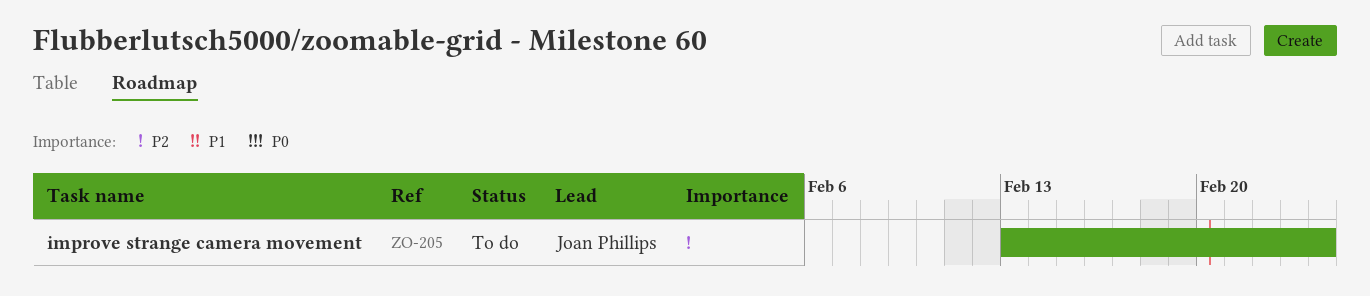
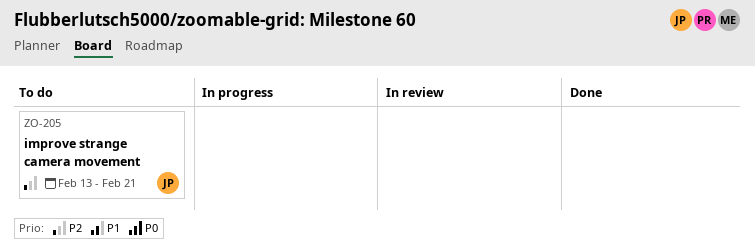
ZO-205, due: Feb 24 -> Feb 21

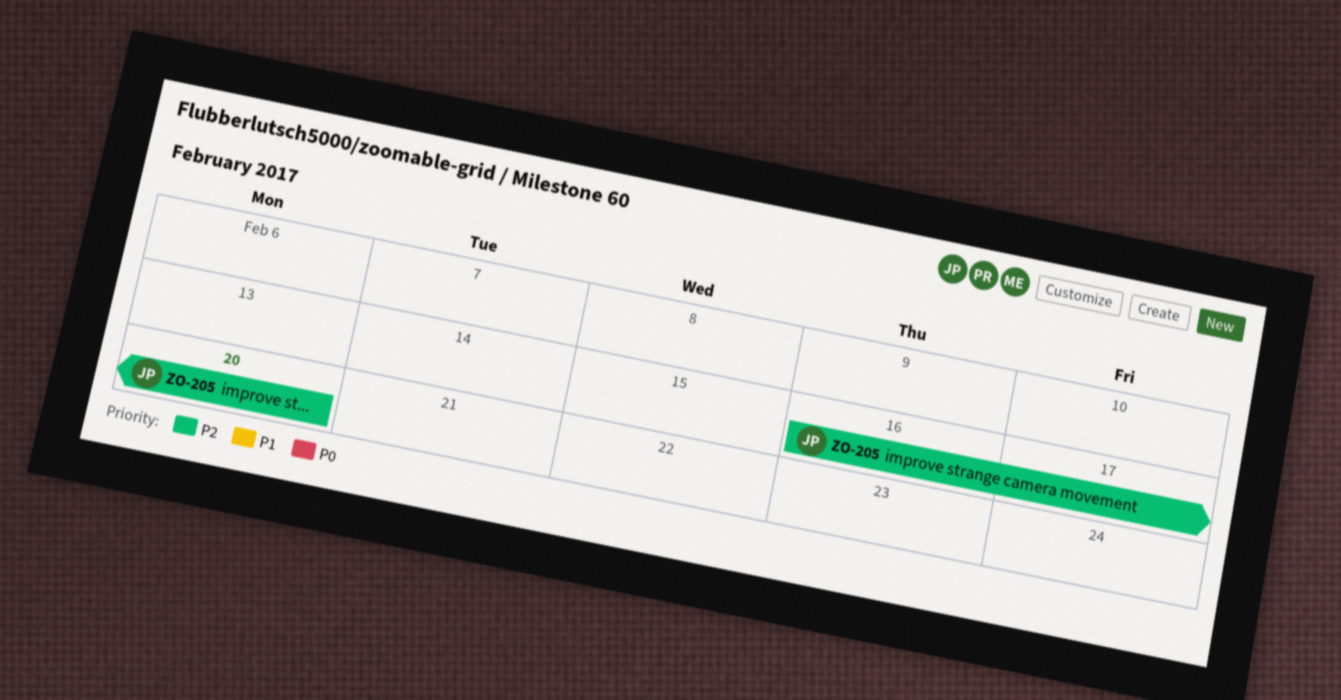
ZO-205, start: Feb 13 -> Feb 16
ZO-205, due: Feb 21 -> Feb 20

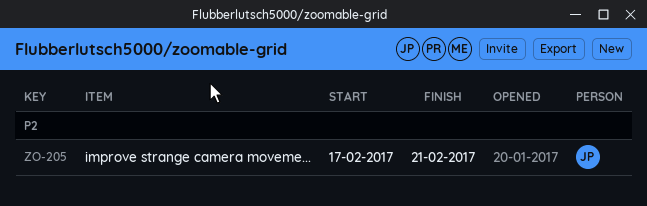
ZO-205, start: Feb 16 -> Feb 17
ZO-205, due: Feb 20 -> Feb 21

